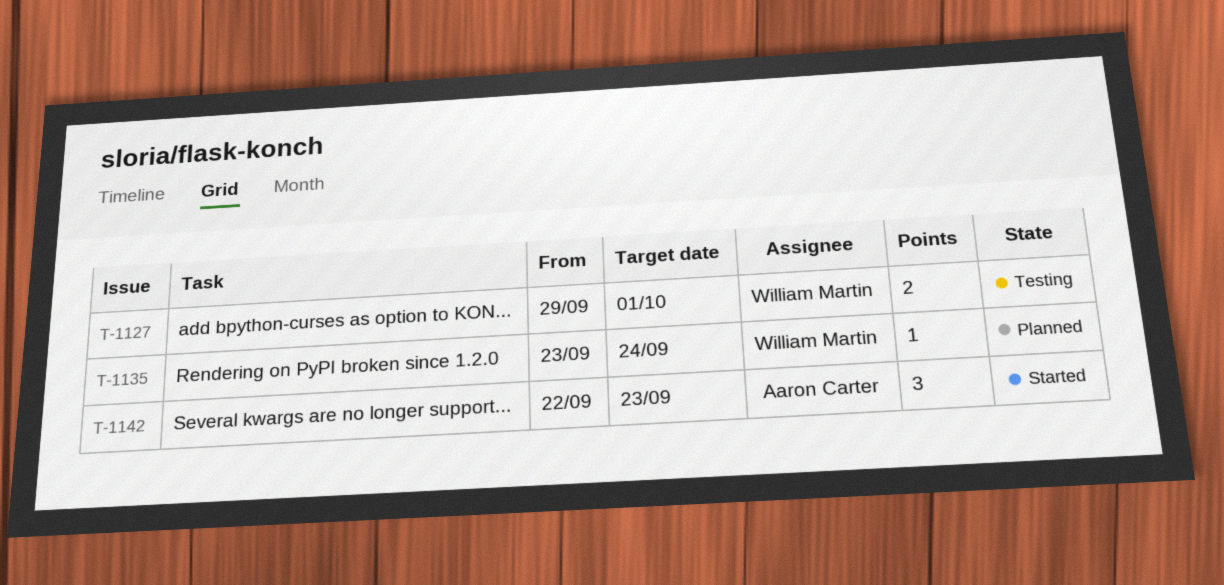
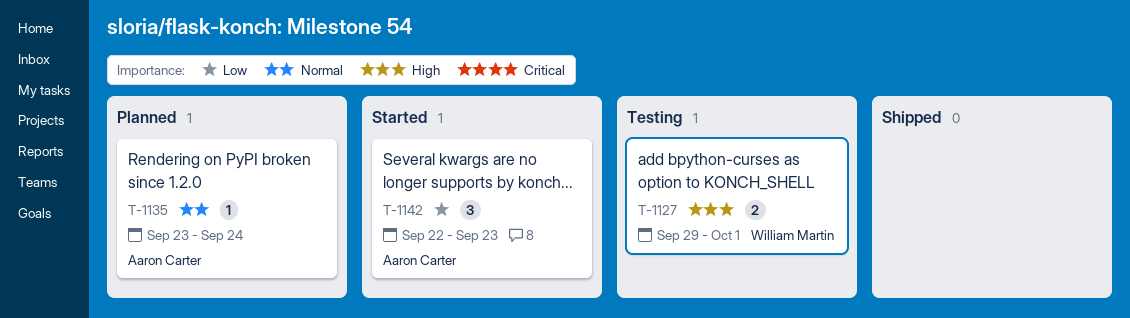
T-1135, owner: William Martin -> Aaron Carter

